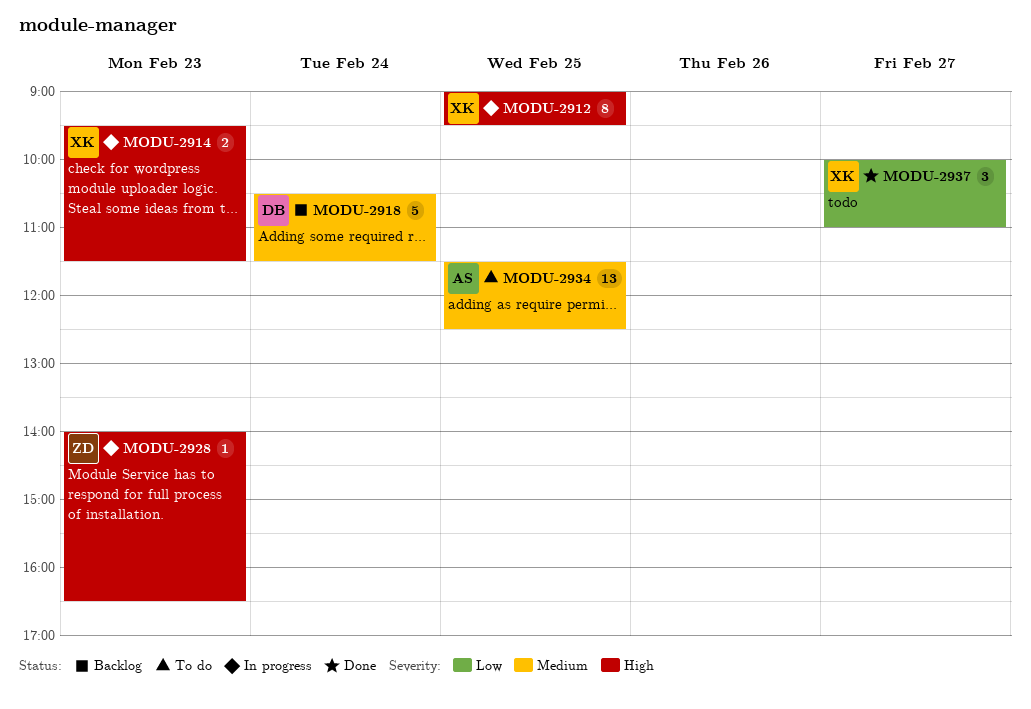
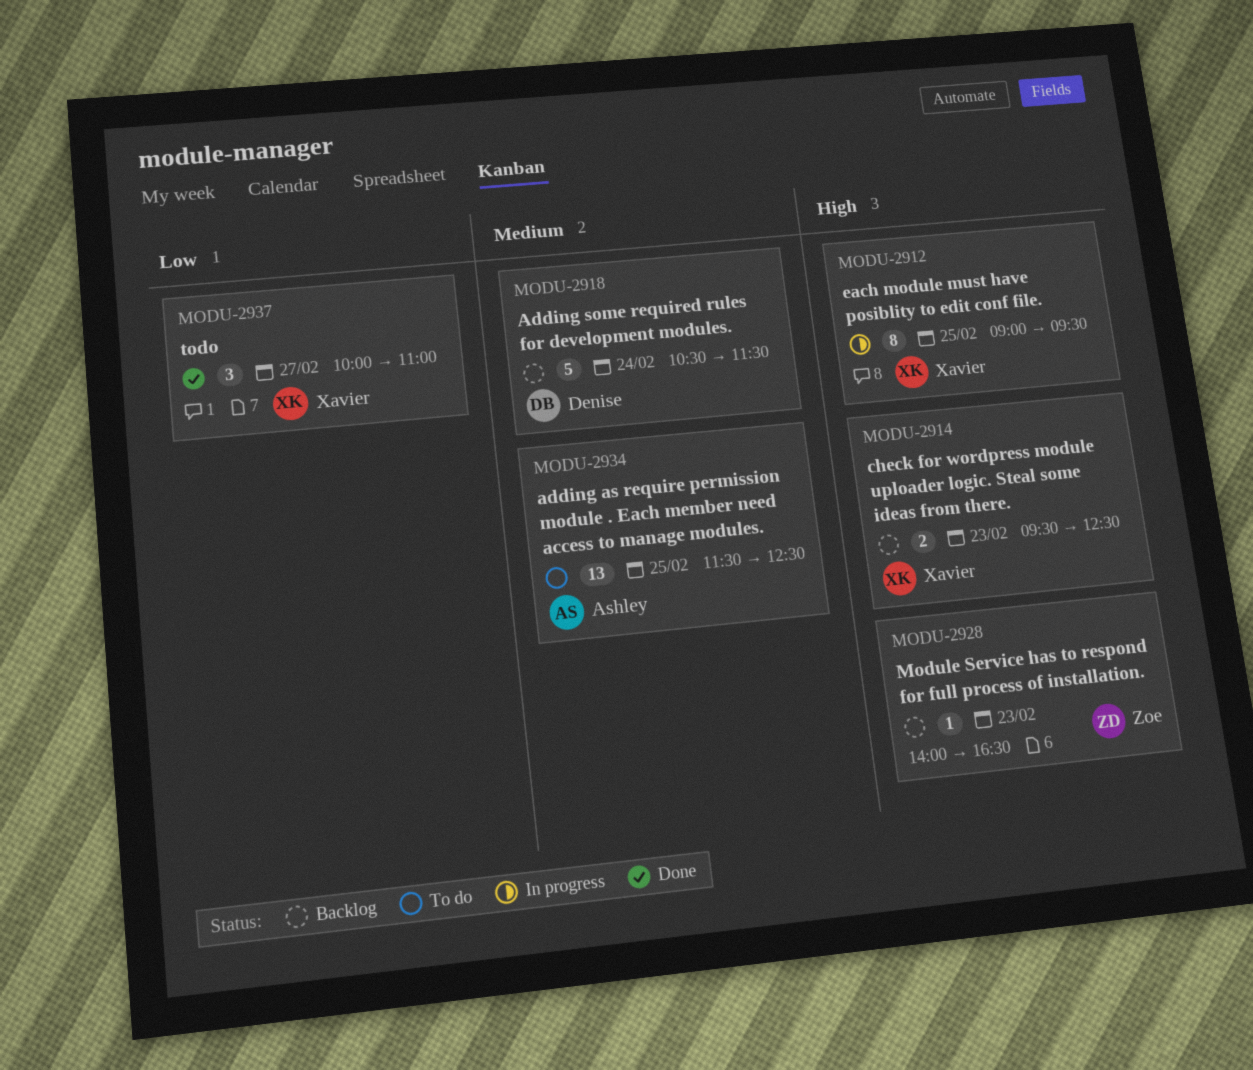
MODU-2914, status: In progress -> Backlog
MODU-2914, ends: 11:30 -> 12:30
MODU-2928, status: In progress -> Backlog

